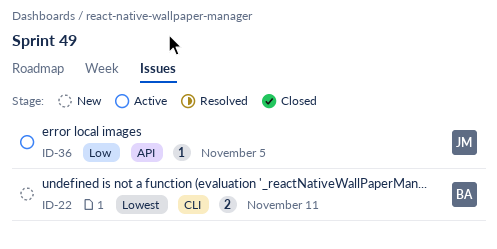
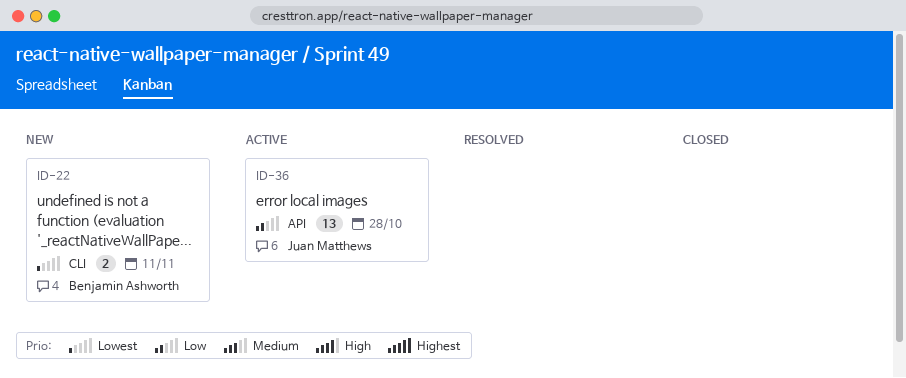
ID-36, estimate: 1 -> 13
ID-36, due: Nov 5 -> Oct 28

